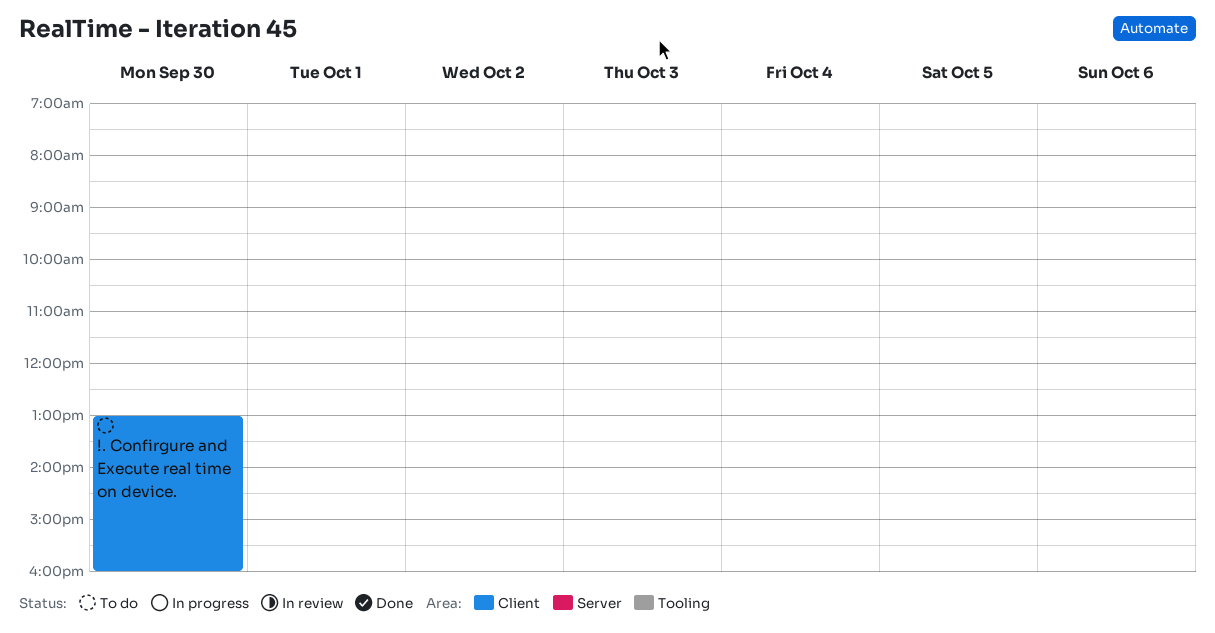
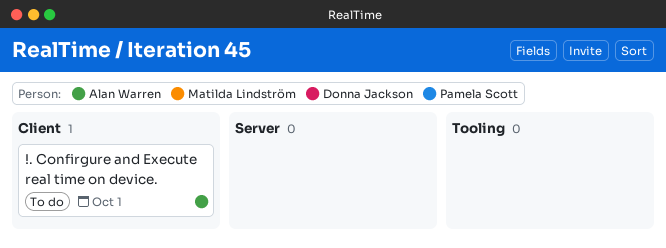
!. Confirgure and Execute real time on device., day: Sep 30 -> Oct 1

